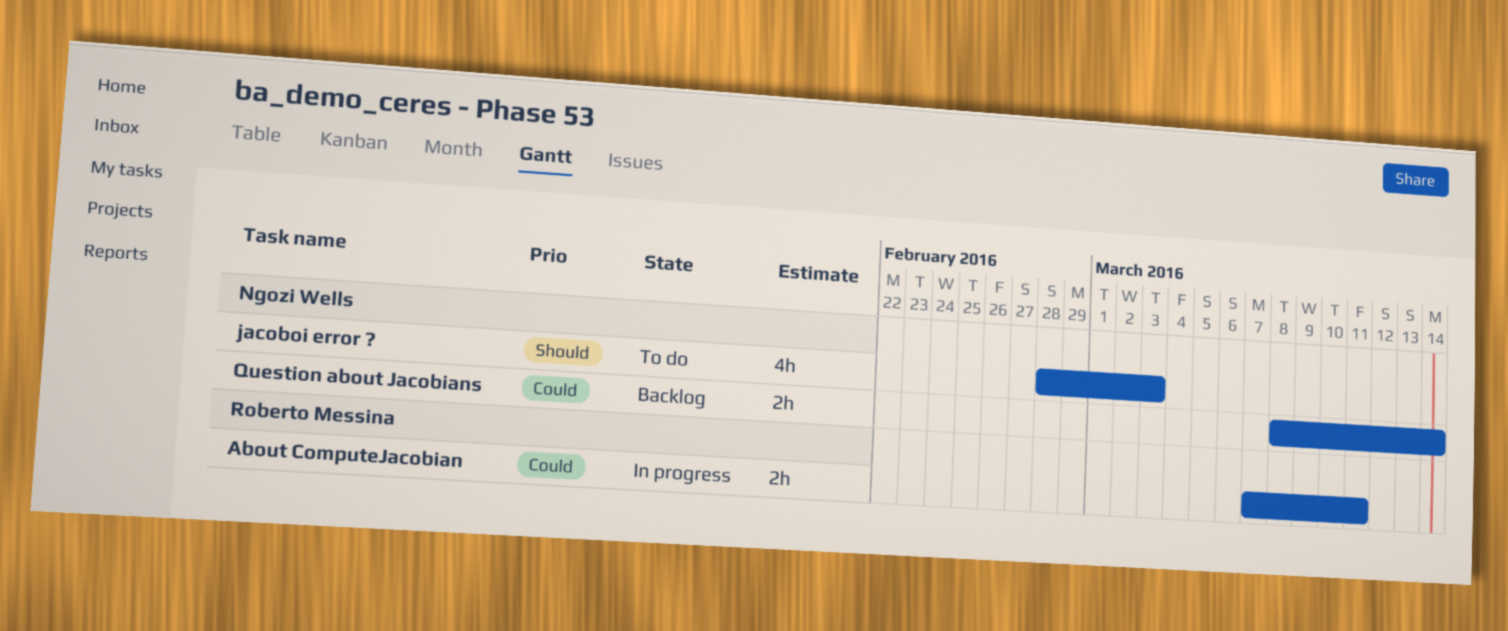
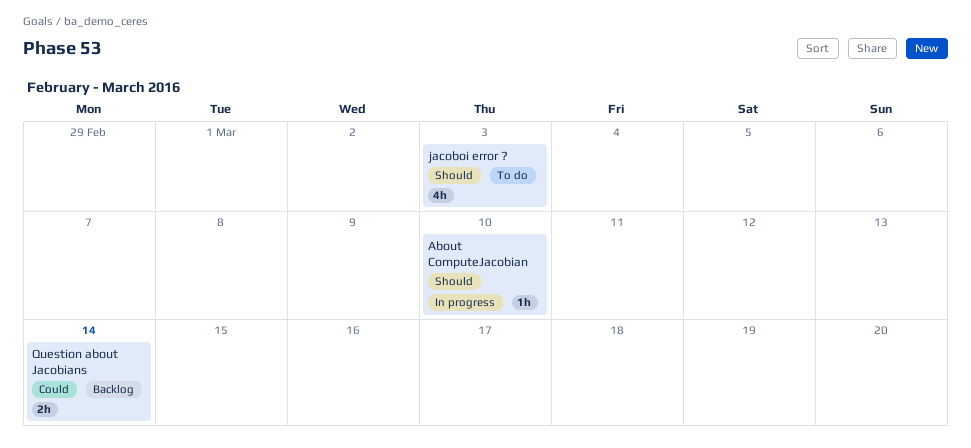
About ComputeJacobian, priority: Could -> Should
About ComputeJacobian, estimate: 2h -> 1h
About ComputeJacobian, due: Mar 11 -> Mar 10

